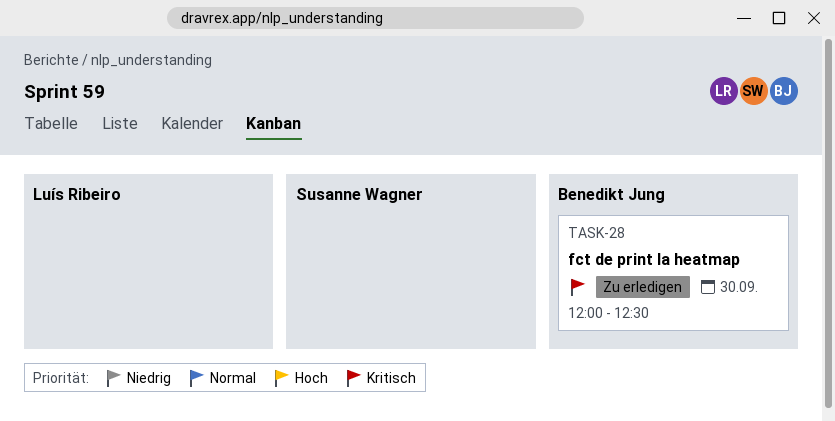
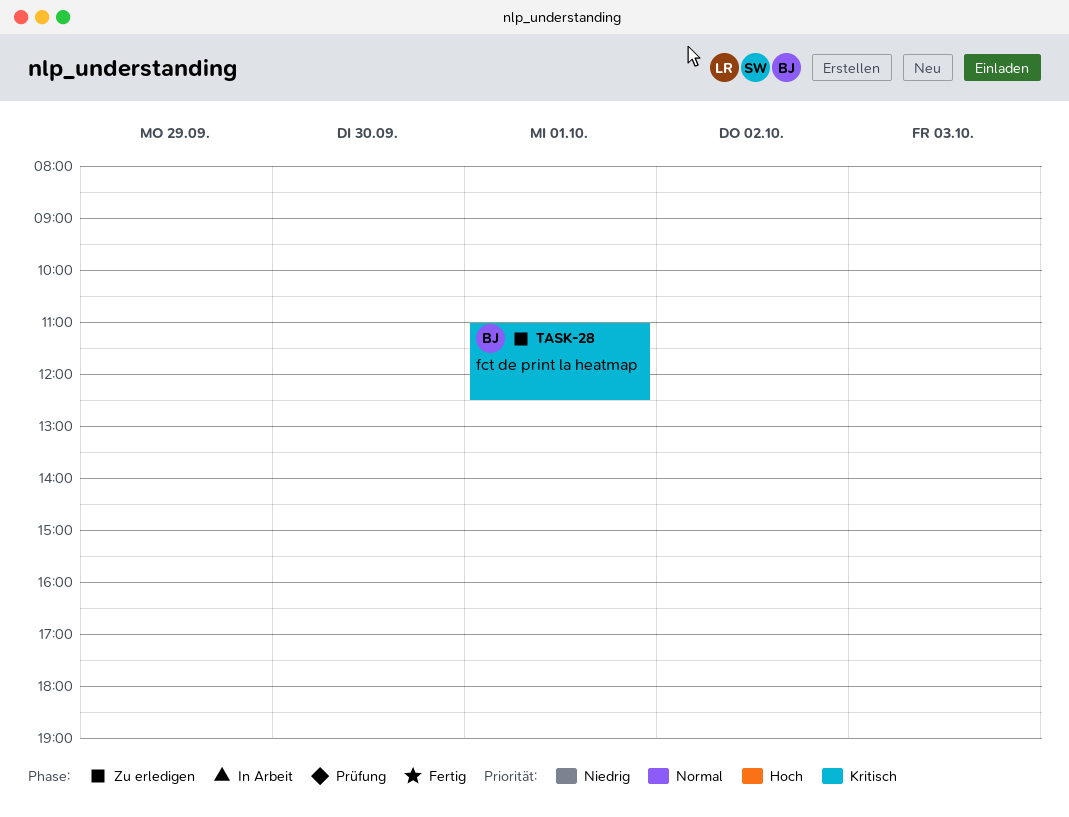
TASK-28, day: Sep 30 -> Oct 1
TASK-28, begins: 12:00 -> 11:00

